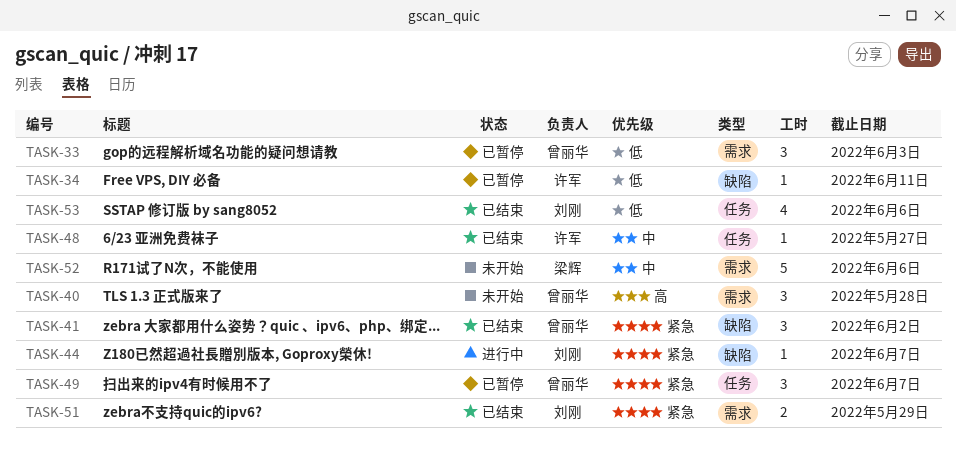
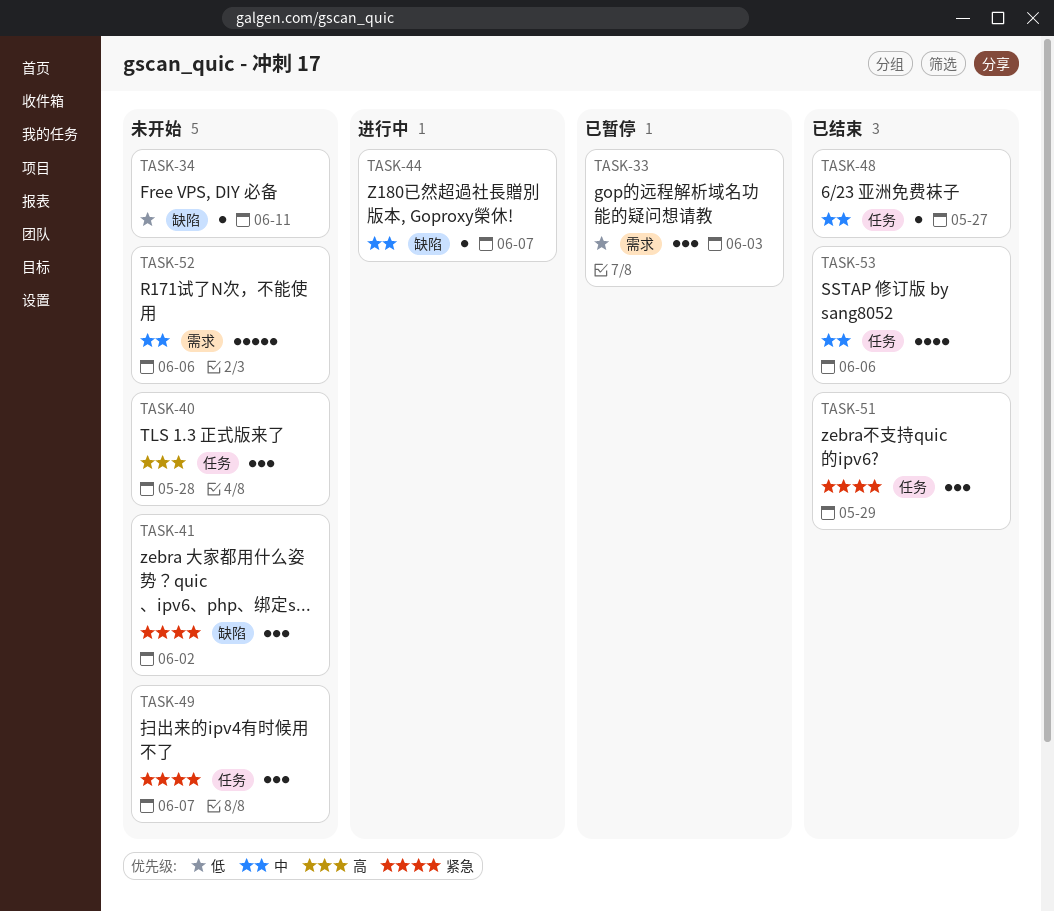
TASK-34, status: 已暂停 -> 未开始
TASK-40, label: 需求 -> 任务
TASK-41, status: 已结束 -> 未开始
TASK-44, priority: 紧急 -> 中
TASK-49, status: 已暂停 -> 未开始
TASK-51, label: 需求 -> 任务
TASK-51, estimate: 2 -> 3
TASK-53, priority: 低 -> 中

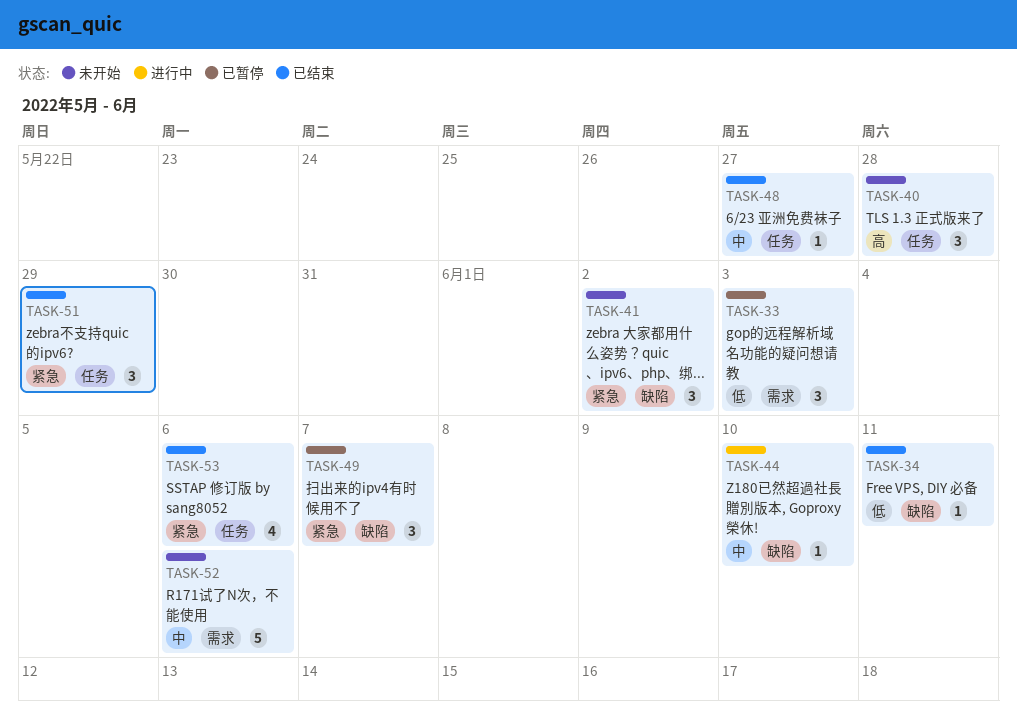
TASK-34, status: 未开始 -> 已结束
TASK-44, due: Jun 7 -> Jun 10
TASK-49, status: 未开始 -> 已暂停
TASK-49, label: 任务 -> 缺陷
TASK-53, priority: 中 -> 紧急

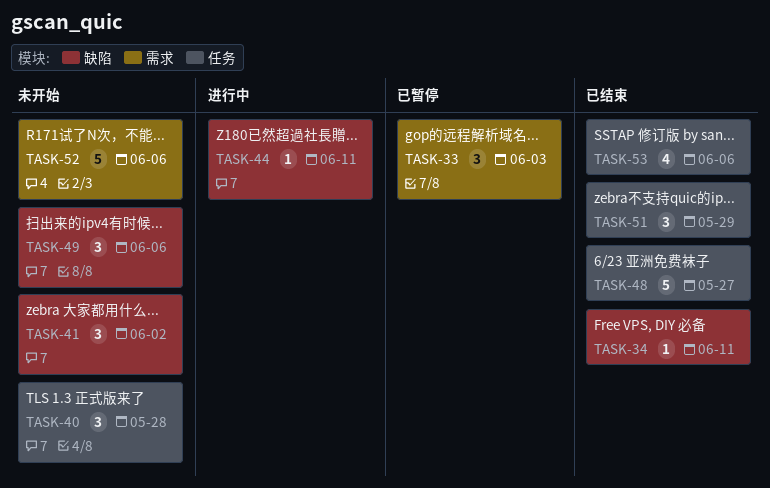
TASK-44, due: Jun 10 -> Jun 11
TASK-48, estimate: 1 -> 5
TASK-49, status: 已暂停 -> 未开始
TASK-49, due: Jun 7 -> Jun 6

